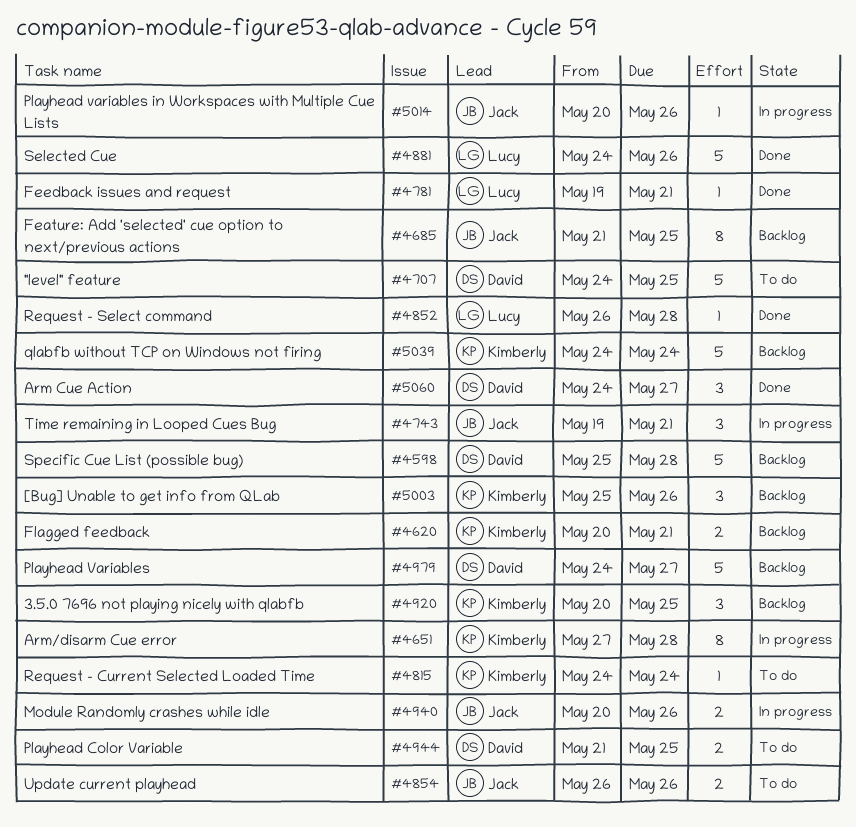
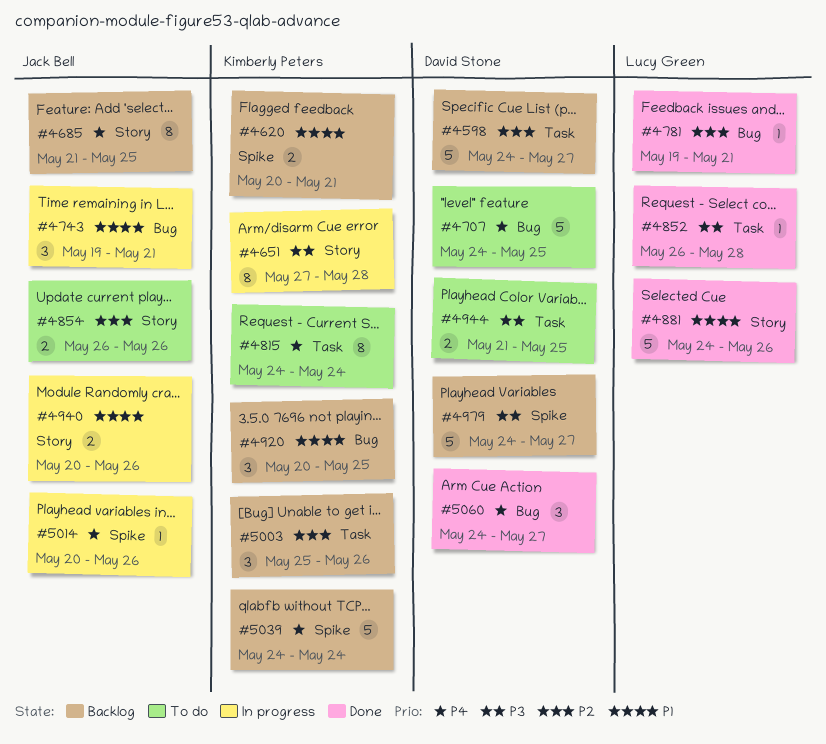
#4598, start: May 25 -> May 24
#4598, due: May 28 -> May 27
#4815, estimate: 1 -> 8

